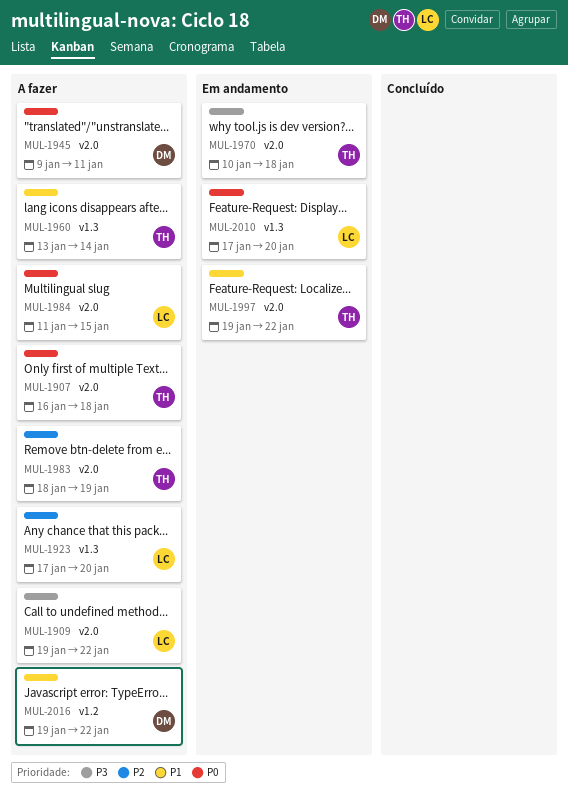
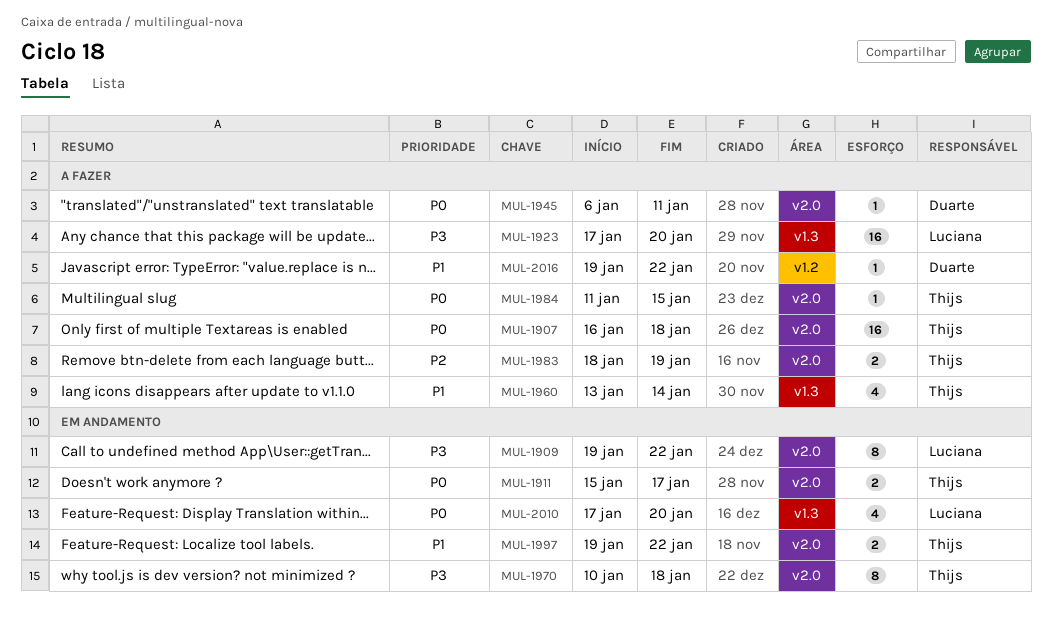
MUL-1909, status: A fazer -> Em andamento
MUL-1911: none -> present
MUL-1923, priority: P2 -> P3
MUL-1945, start: Jan 9 -> Jan 6
MUL-1984, owner: Luciana -> Thijs

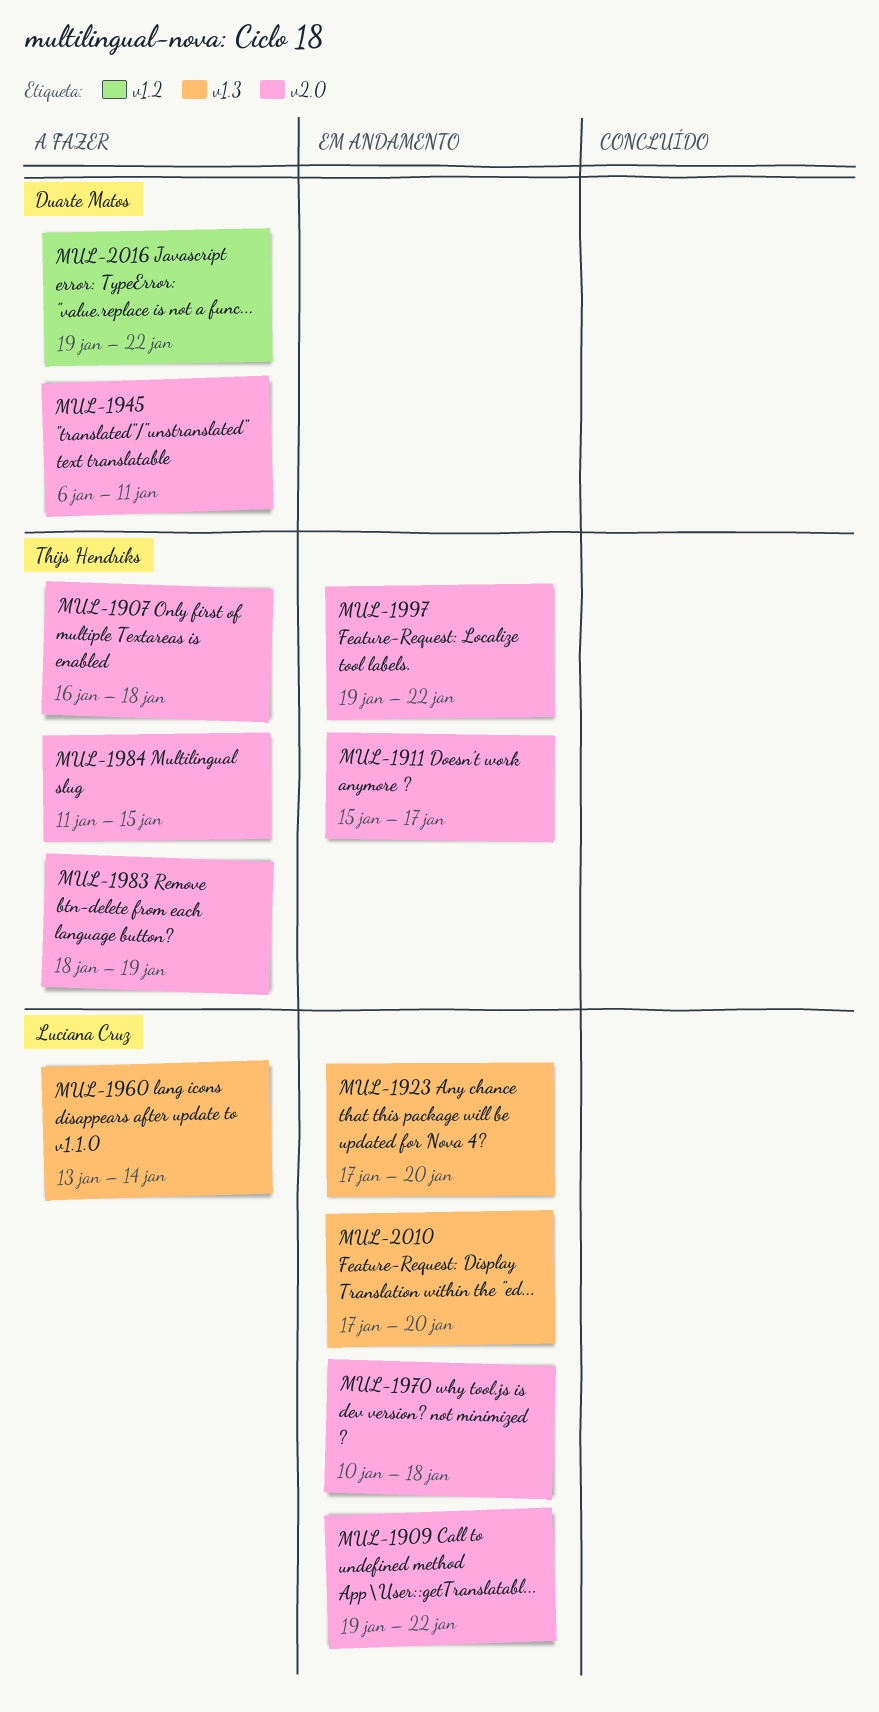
MUL-1923, status: A fazer -> Em andamento
MUL-1960, owner: Thijs Hendriks -> Luciana Cruz
MUL-1970, owner: Thijs Hendriks -> Luciana Cruz

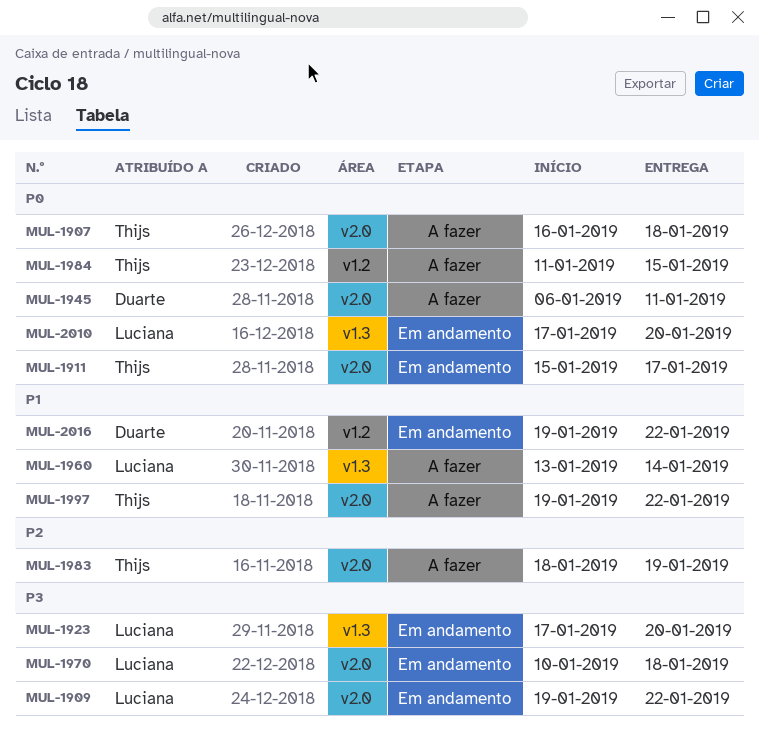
MUL-1984, label: v2.0 -> v1.2
MUL-1997, status: Em andamento -> A fazer
MUL-2016, status: A fazer -> Em andamento

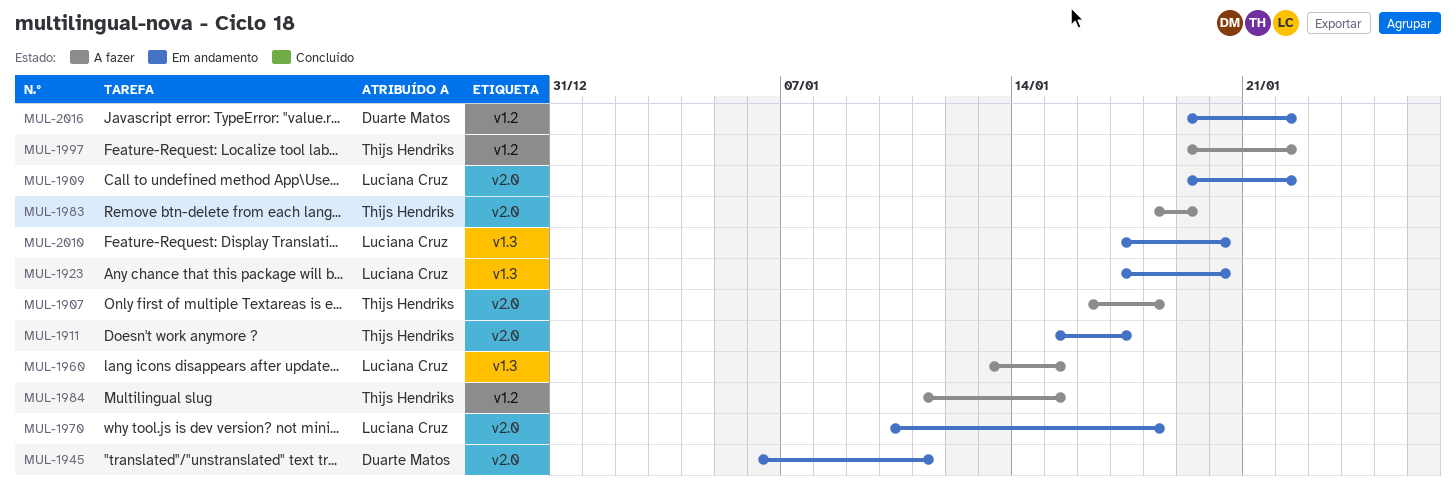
MUL-1945, status: A fazer -> Em andamento
MUL-1960, due: Jan 14 -> Jan 15
MUL-1997, label: v2.0 -> v1.2

